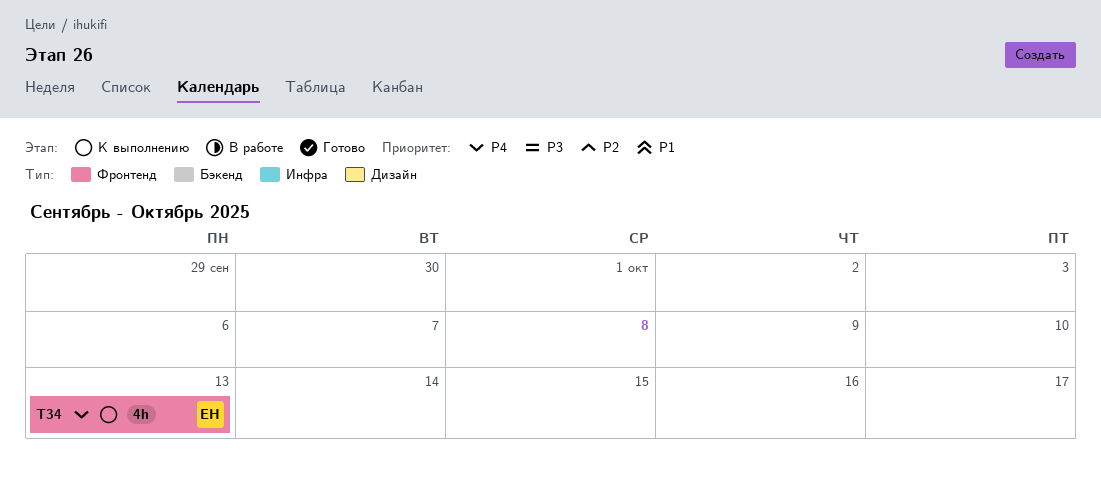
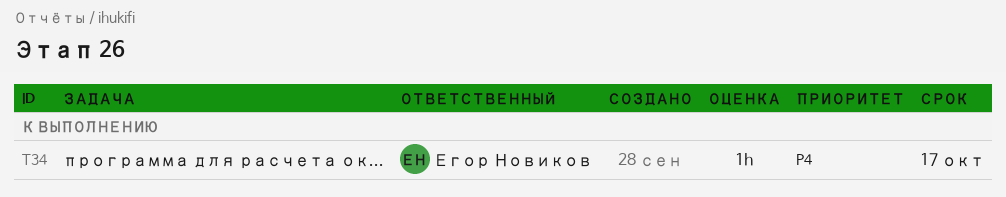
T34, estimate: 4h -> 1h
T34, due: Oct 13 -> Oct 17

